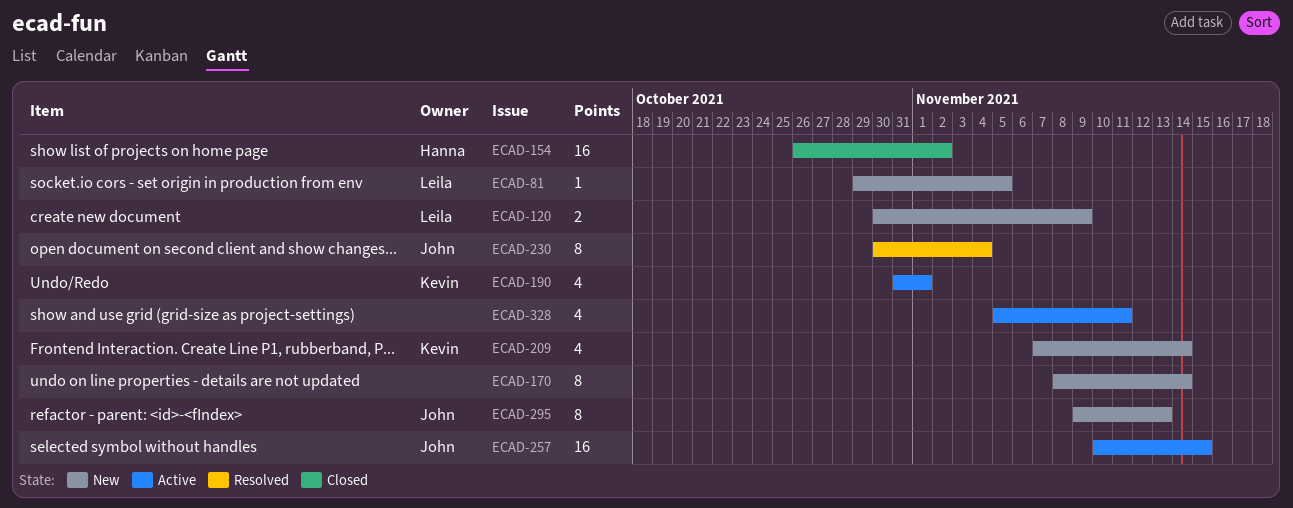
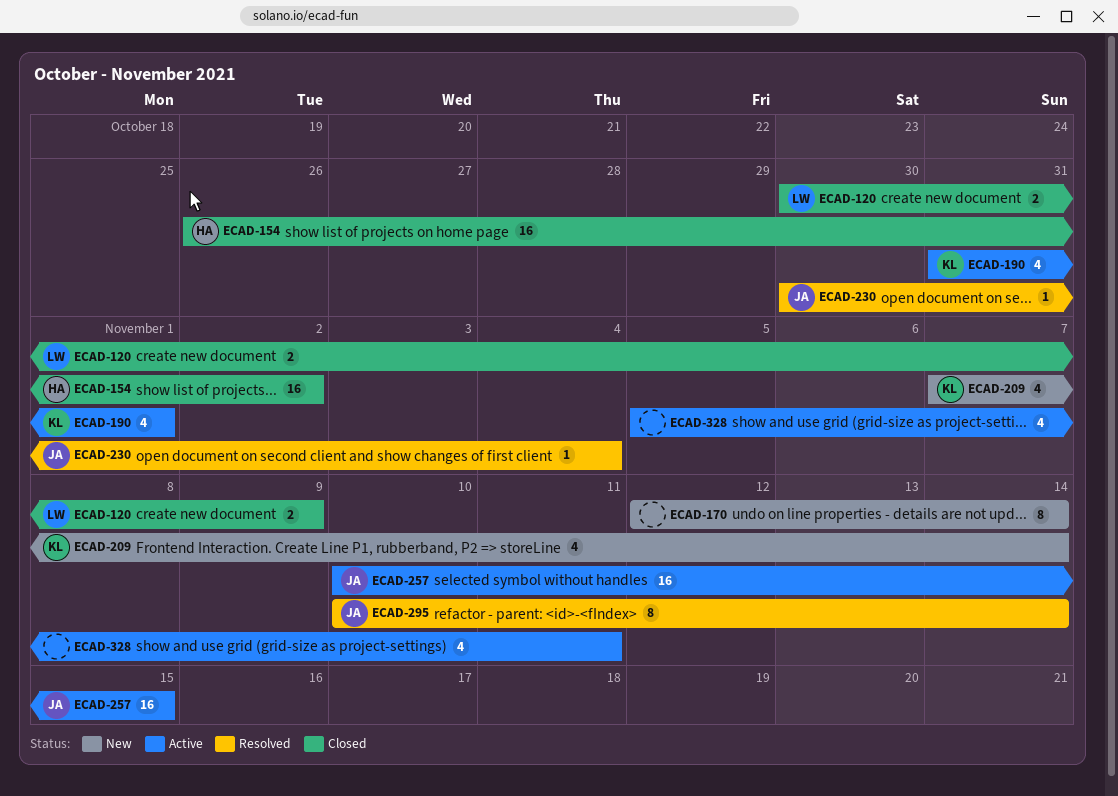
ECAD-81: present -> none
ECAD-120, status: New -> Closed
ECAD-170, start: Nov 8 -> Nov 12
ECAD-230, estimate: 8 -> 1
ECAD-295, status: New -> Resolved
ECAD-295, start: Nov 9 -> Nov 10
ECAD-295, due: Nov 13 -> Nov 14

